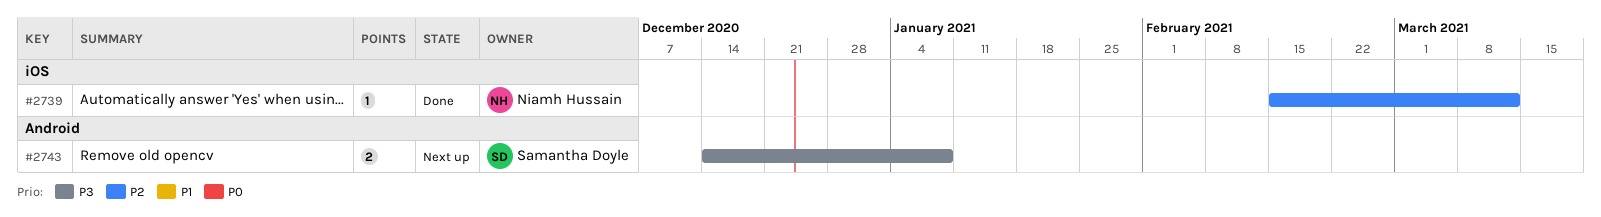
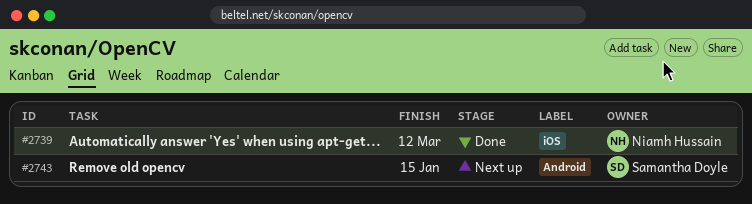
#2743, due: Jan 8 -> Jan 15

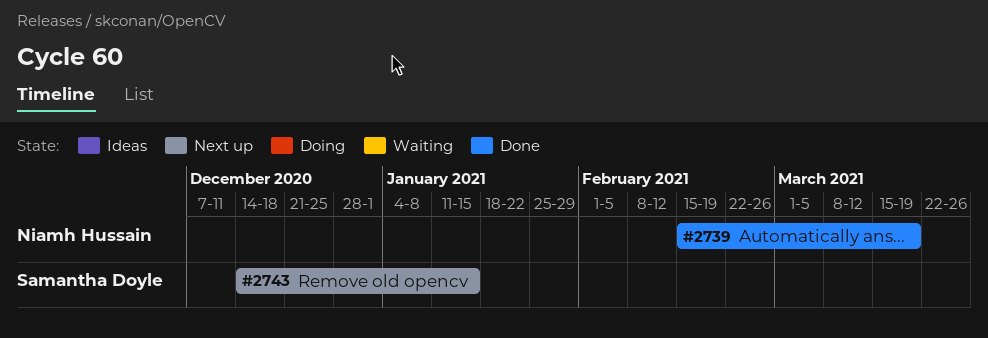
#2739, due: Mar 12 -> Mar 19

